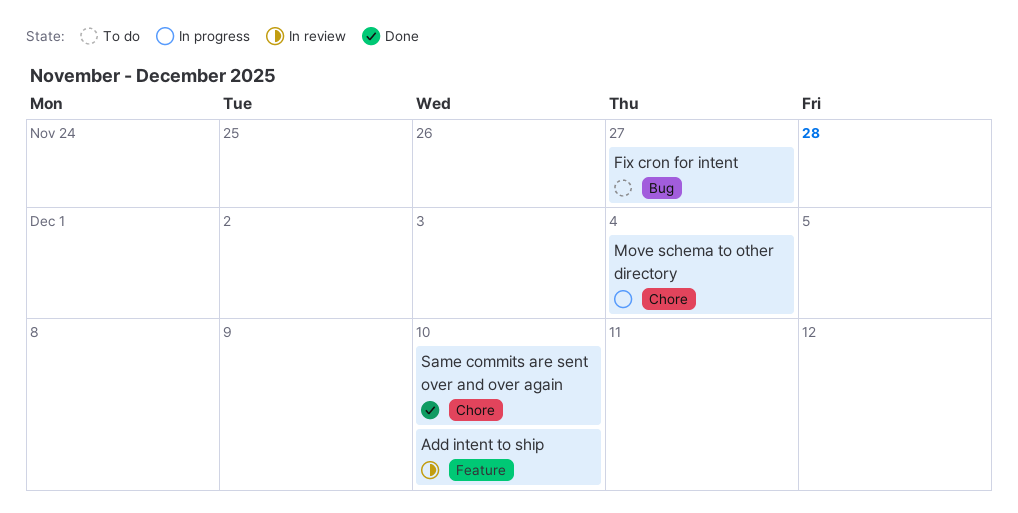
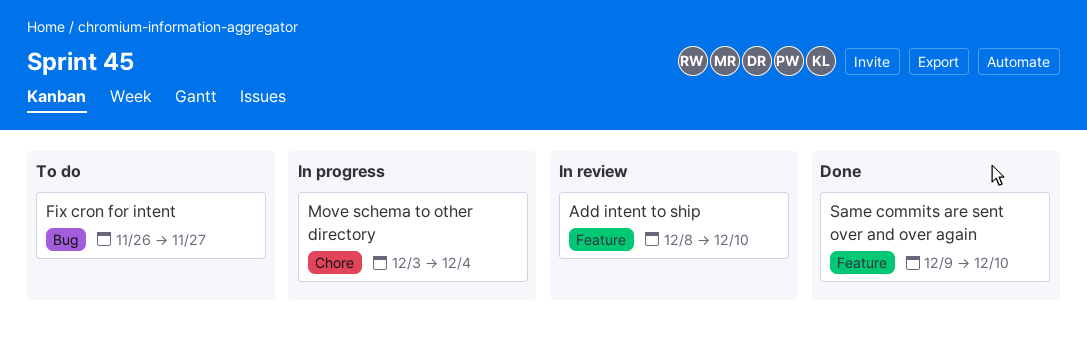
Same commits are sent over and over again, label: Chore -> Feature

